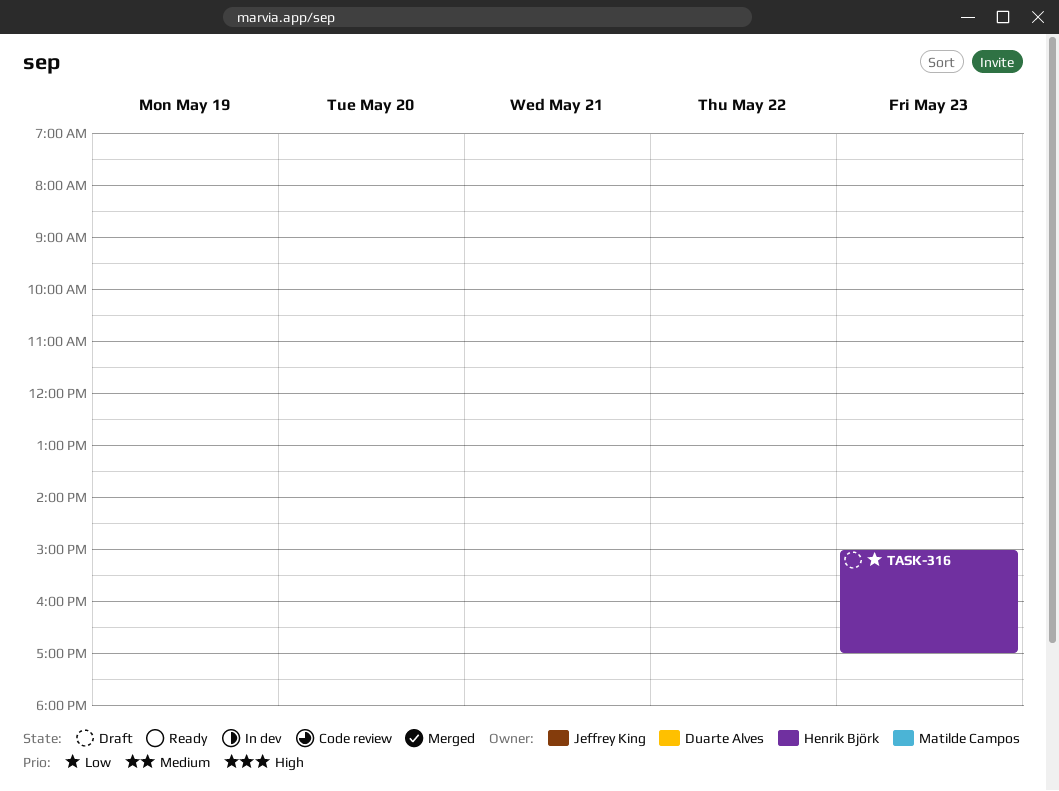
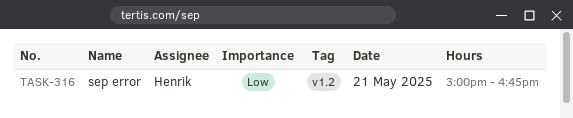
TASK-316, day: May 23 -> May 21
TASK-316, ends: 17:00 -> 16:45

